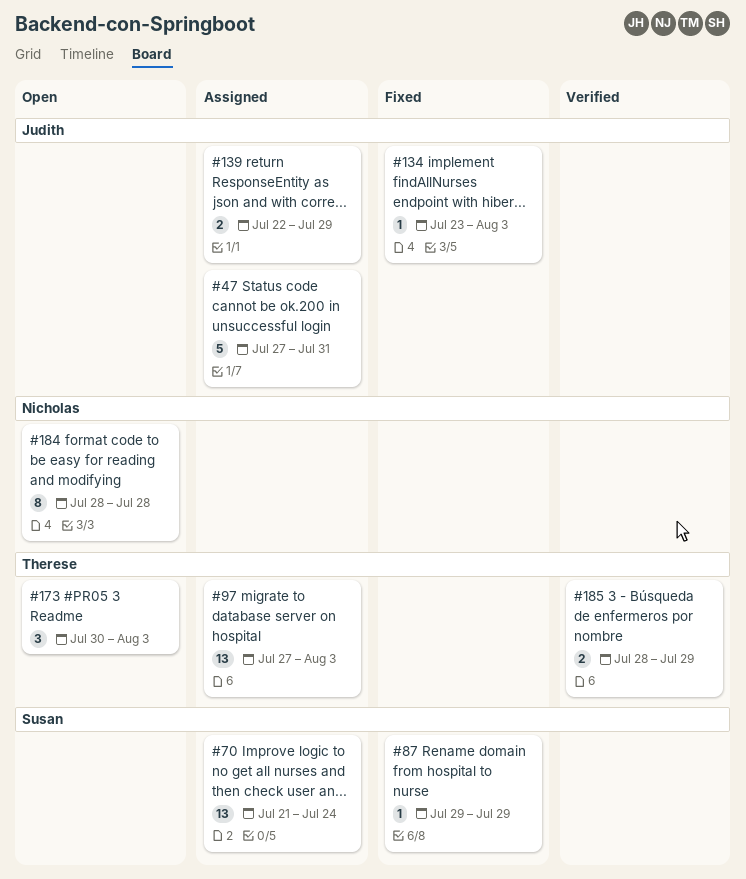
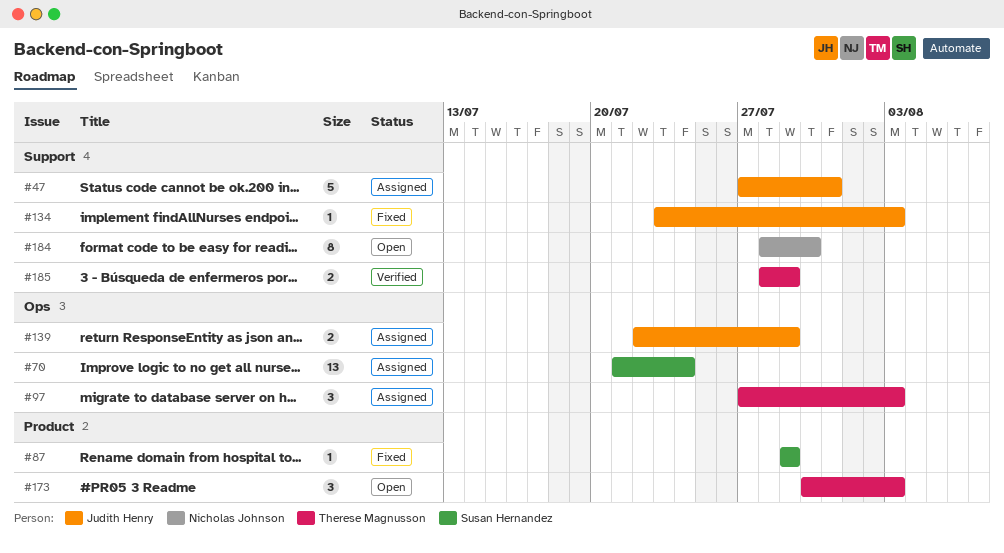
#97, estimate: 13 -> 3
#184, due: Jul 28 -> Jul 30

